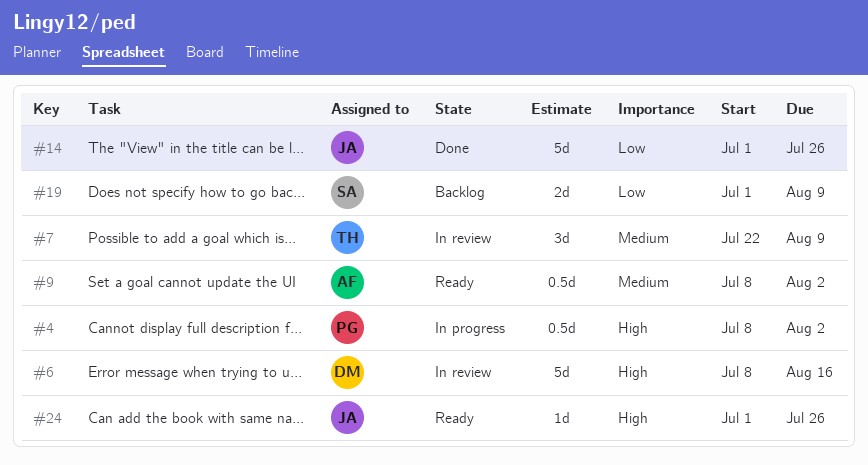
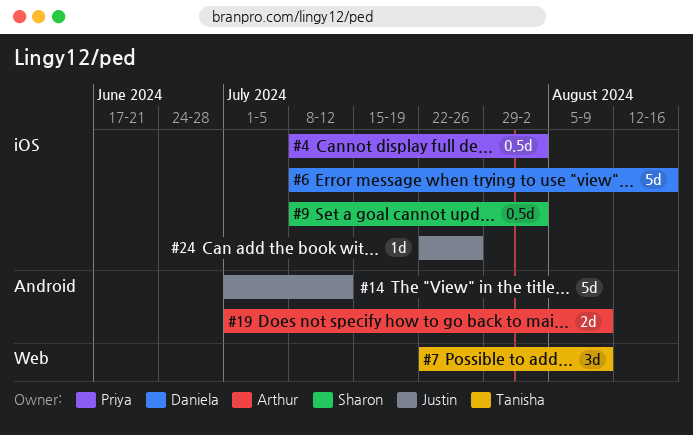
#9, owner: Arthur -> Sharon
#14, due: Jul 26 -> Jul 12
#19, owner: Sharon -> Arthur
#24, start: Jul 1 -> Jul 22

